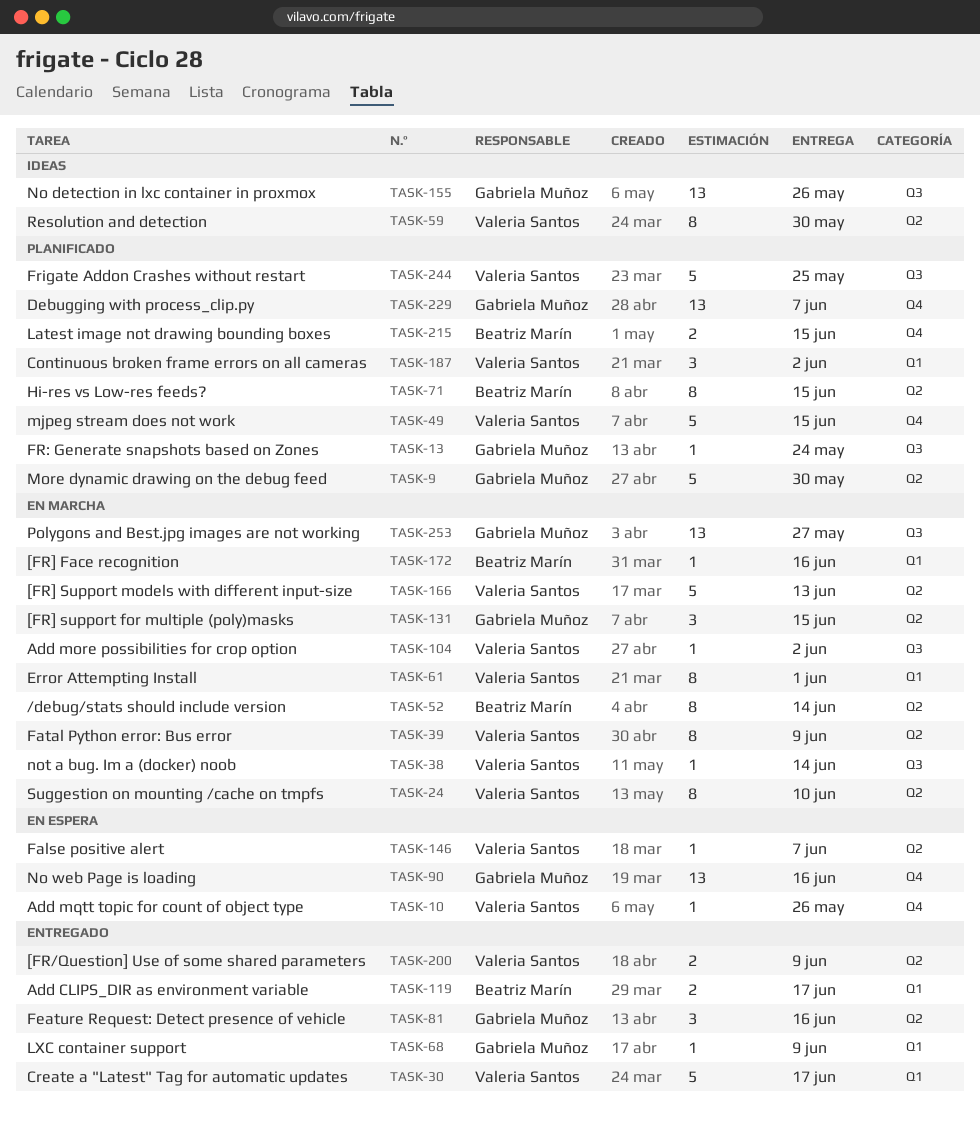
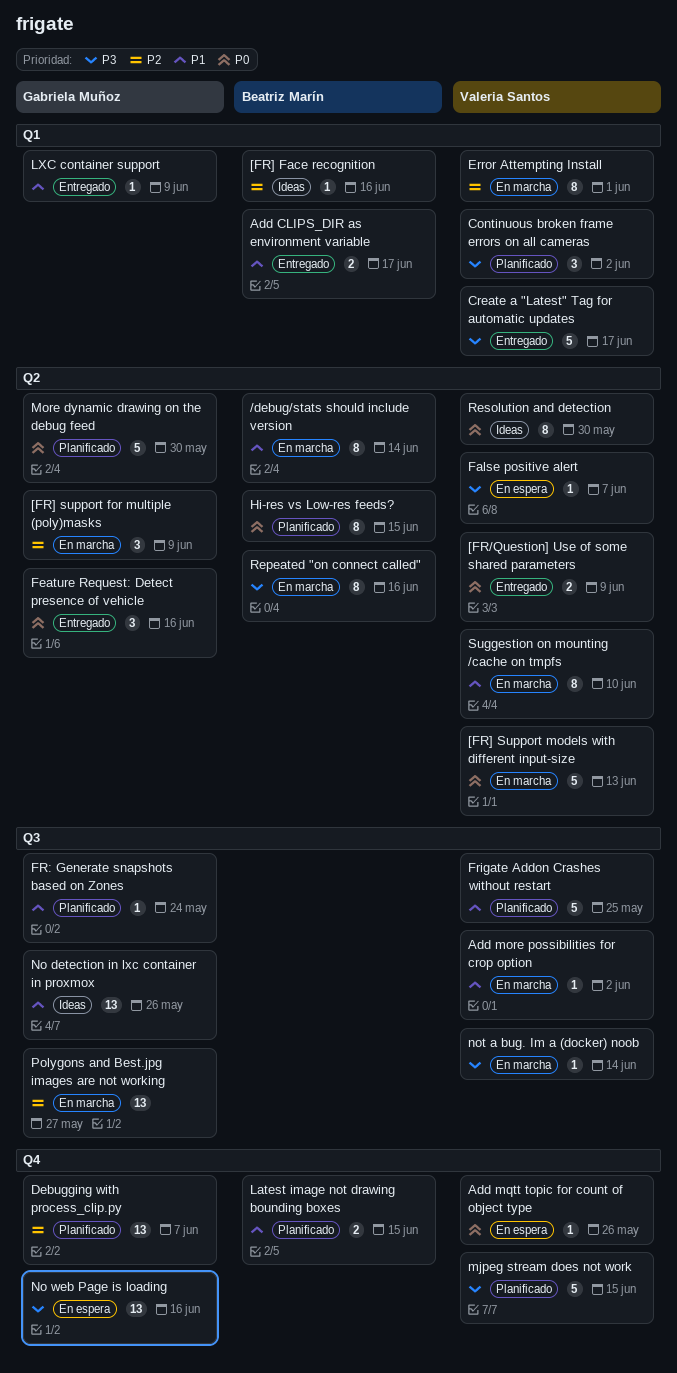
[FR] Face recognition, status: En marcha -> Ideas
[FR] support for multiple (poly)masks, due: Jun 15 -> Jun 9
Fatal Python error: Bus error: present -> none
Repeated "on connect called": none -> present

